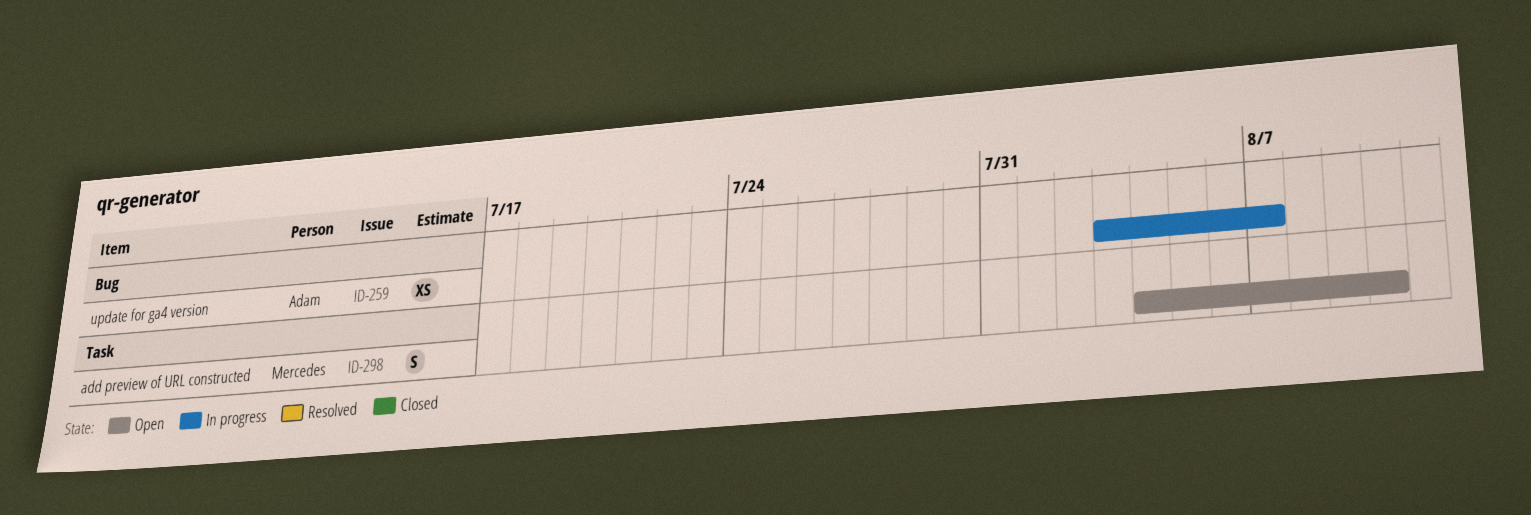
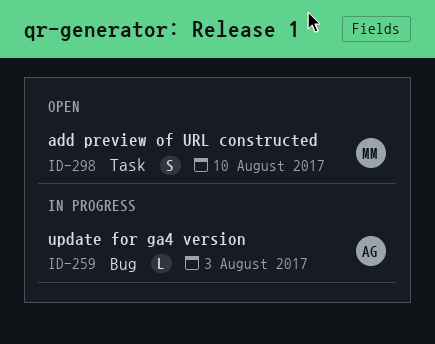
ID-259, estimate: XS -> L
ID-259, due: Aug 7 -> Aug 3

